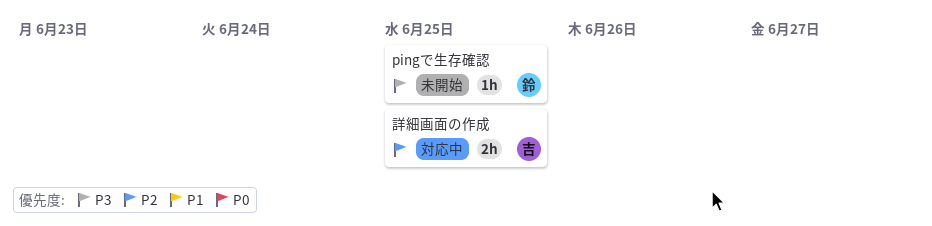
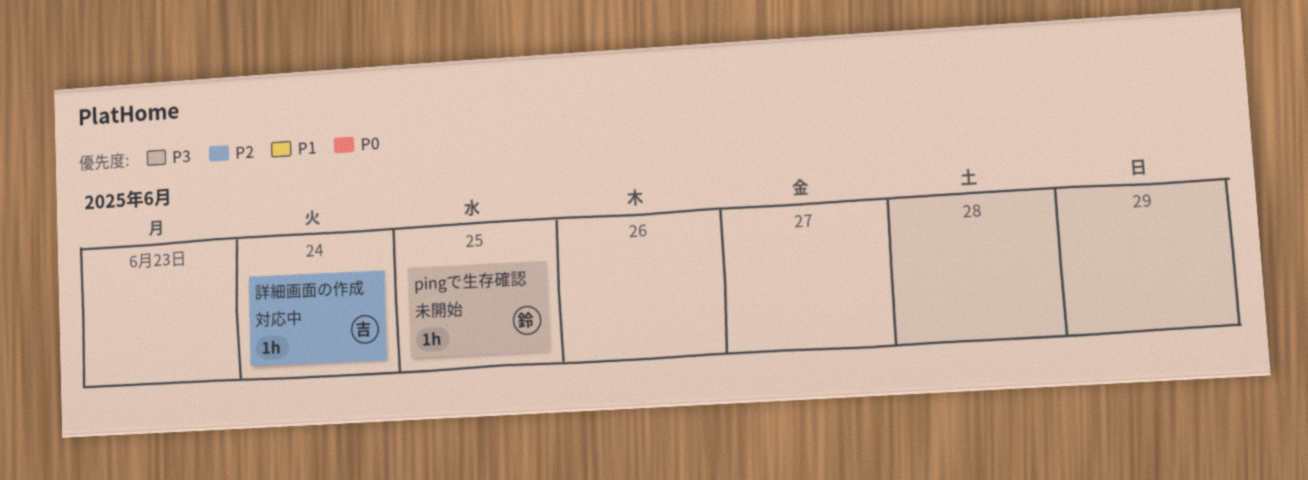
詳細画面の作成, estimate: 2h -> 1h
詳細画面の作成, due: Jun 25 -> Jun 24

